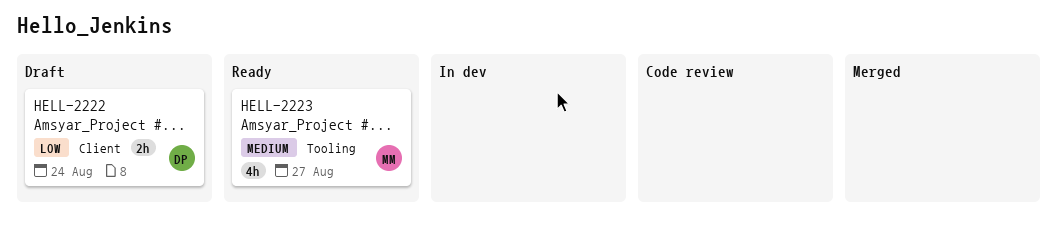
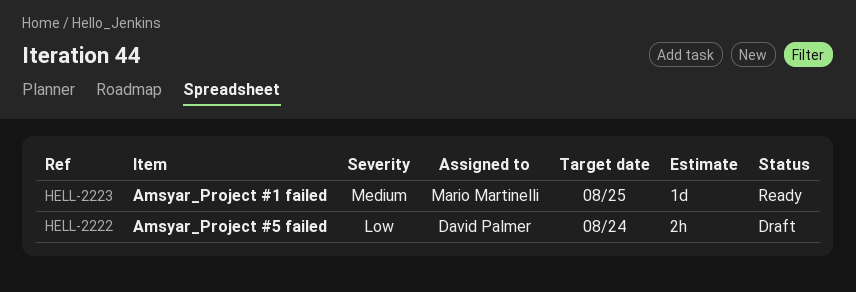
HELL-2223, estimate: 4h -> 1d
HELL-2223, due: Aug 27 -> Aug 25

